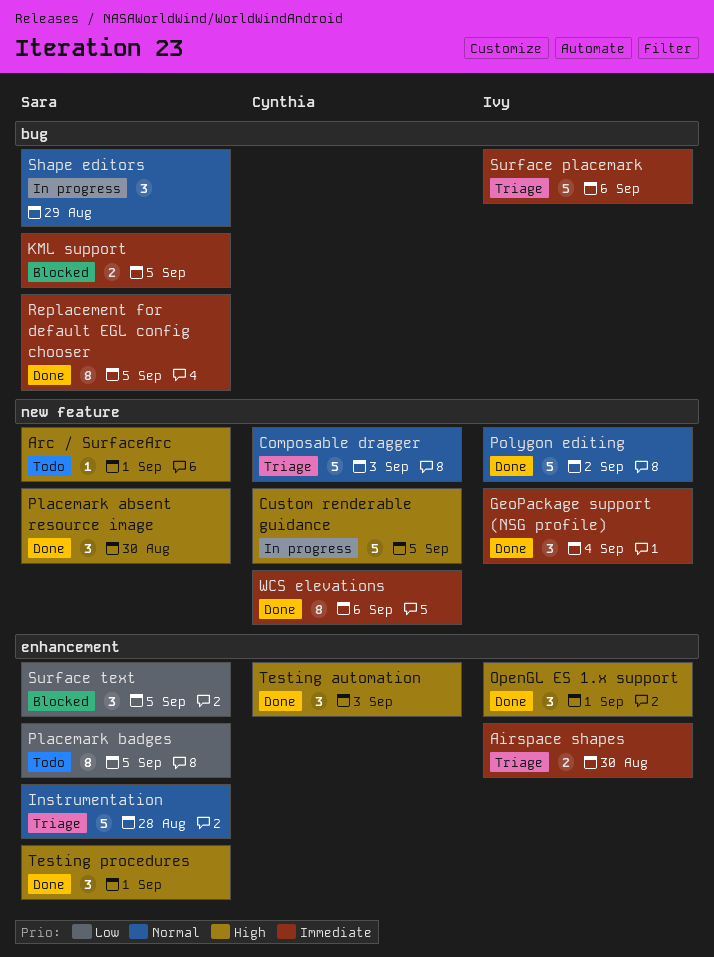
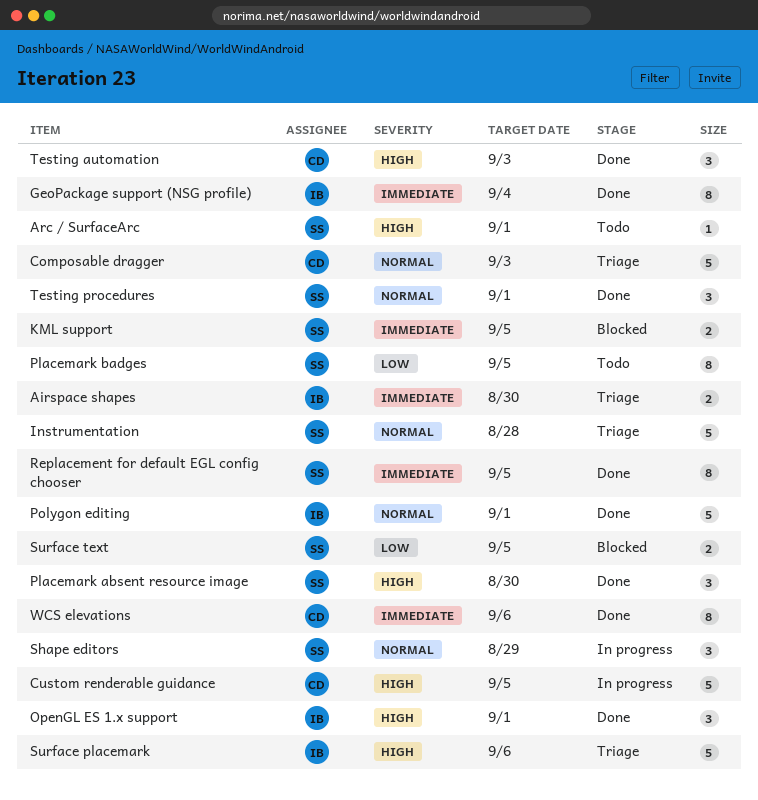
GeoPackage support (NSG profile), estimate: 3 -> 8
Polygon editing, due: Sep 2 -> Sep 1
Surface placemark, priority: Immediate -> High
Surface text, estimate: 3 -> 2
Testing procedures, priority: High -> Normal

